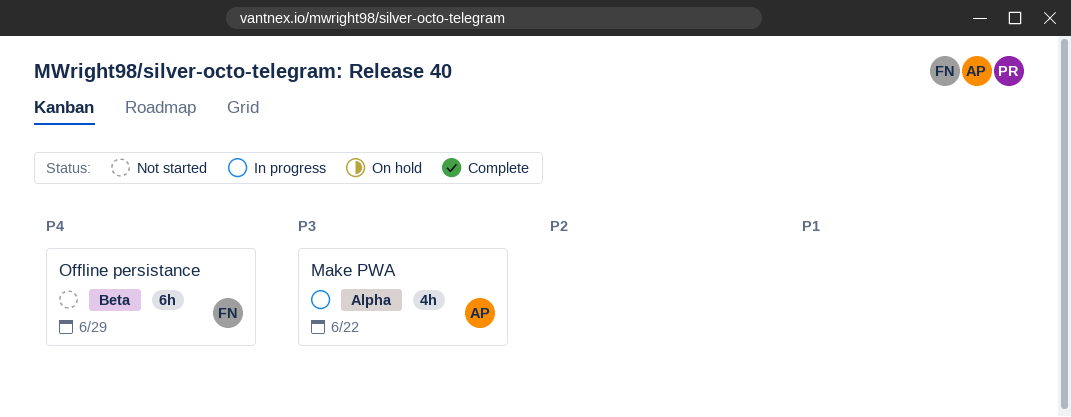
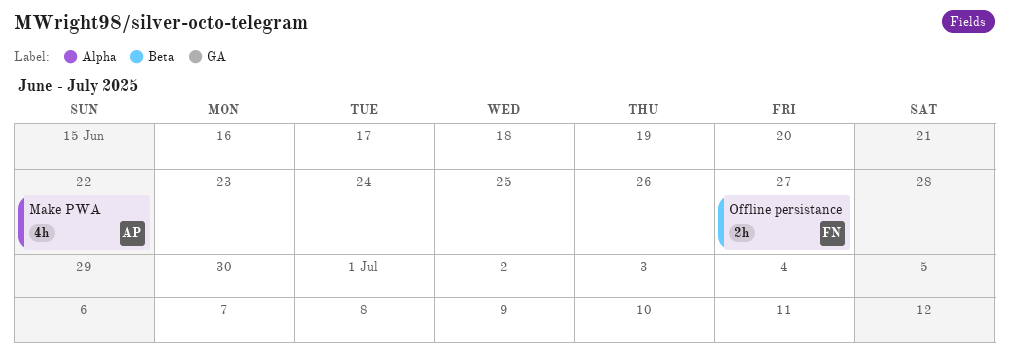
Offline persistance, estimate: 6h -> 2h
Offline persistance, due: Jun 29 -> Jun 27

